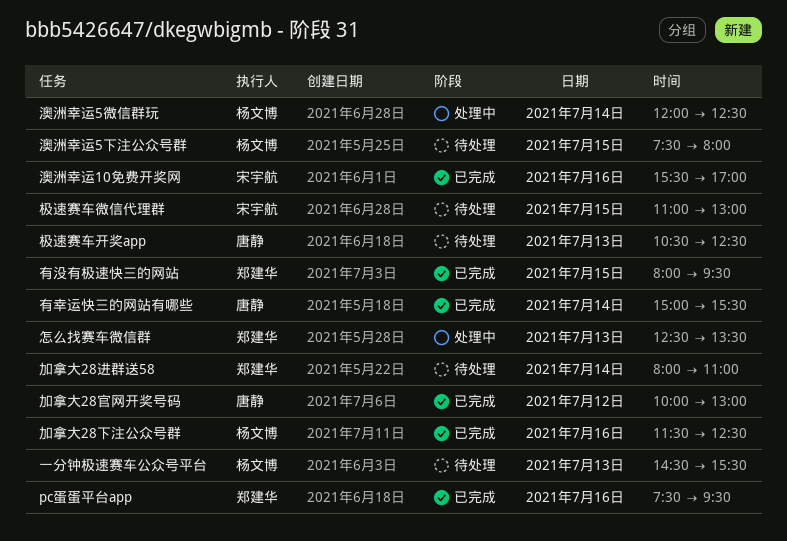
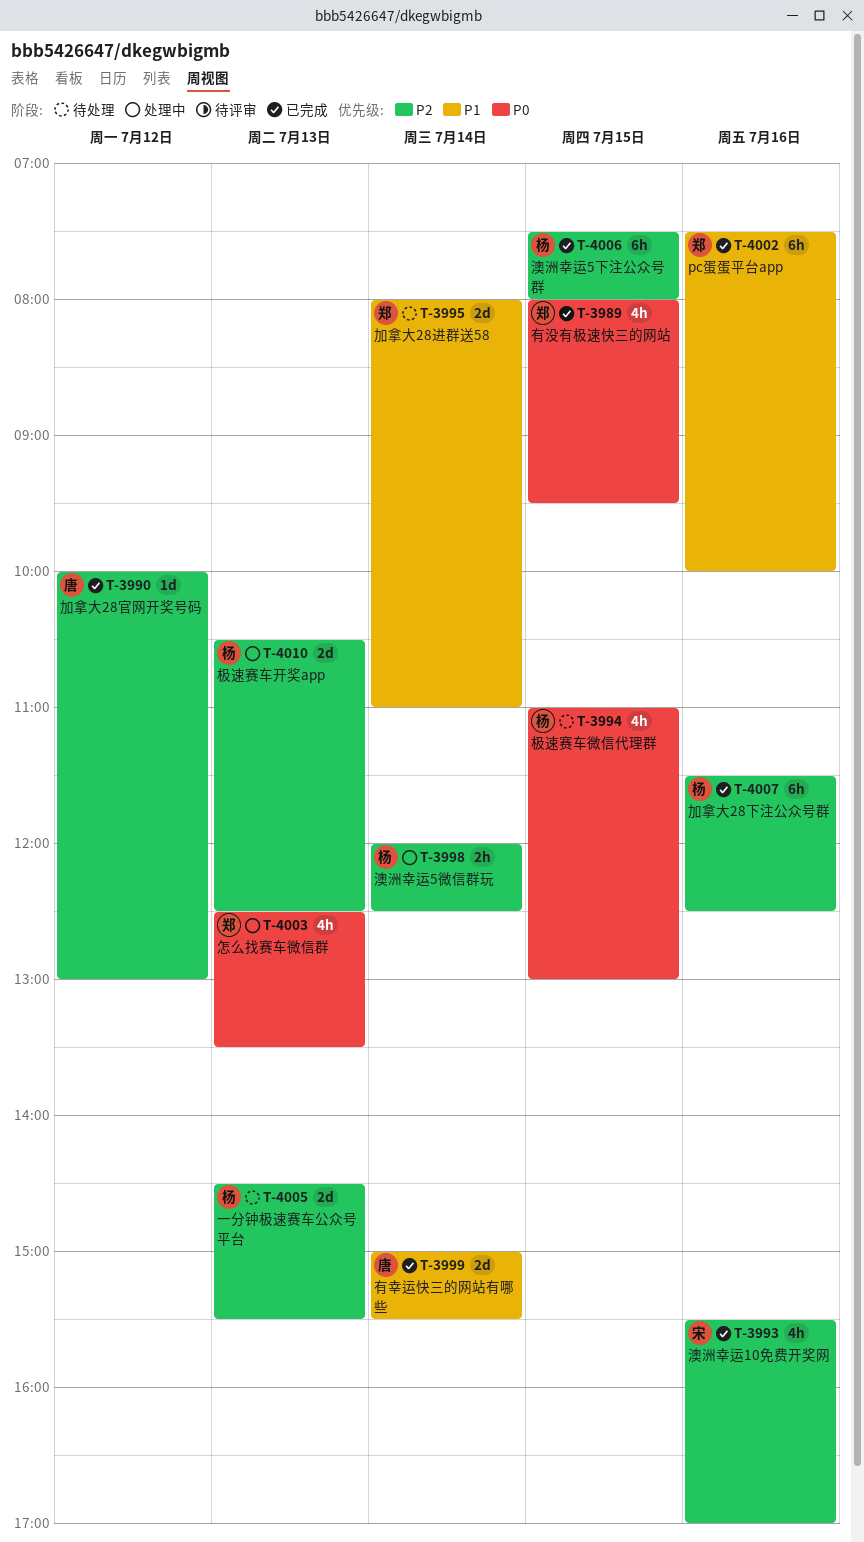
pc蛋蛋平台app, ends: 09:30 -> 10:00
极速赛车开奖app, status: 待处理 -> 处理中
极速赛车开奖app, owner: 唐静 -> 杨文博
极速赛车微信代理群, owner: 宋宇航 -> 杨文博
澳洲幸运5下注公众号群, status: 待处理 -> 已完成

